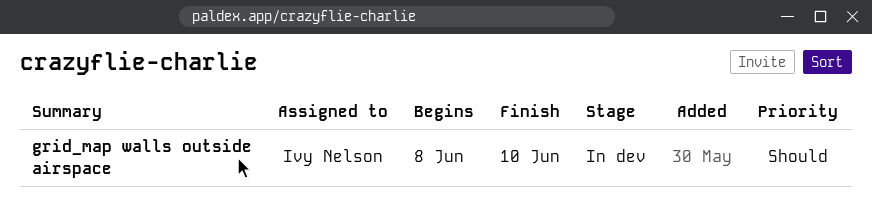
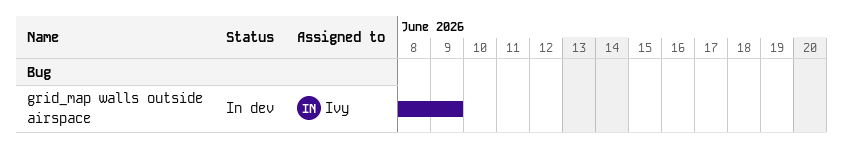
grid_map walls outside airspace, due: Jun 10 -> Jun 9

